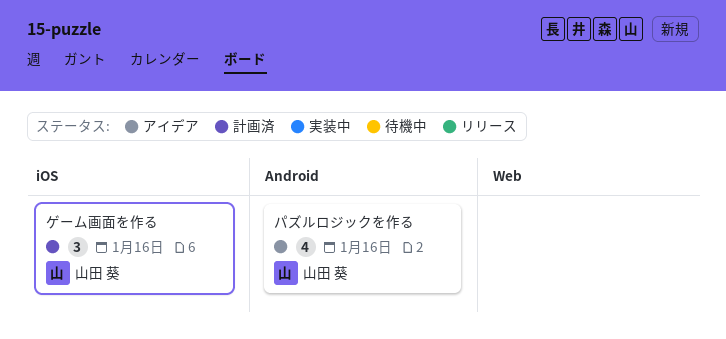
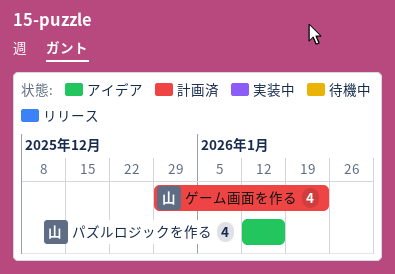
ゲーム画面を作る, estimate: 3 -> 4
ゲーム画面を作る, due: Jan 16 -> Jan 23

